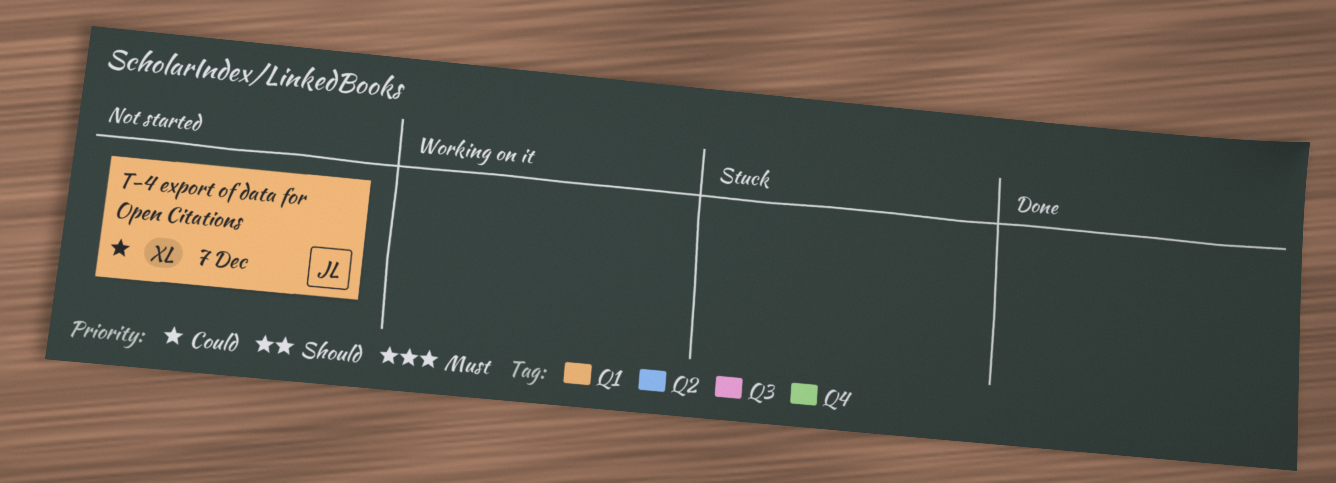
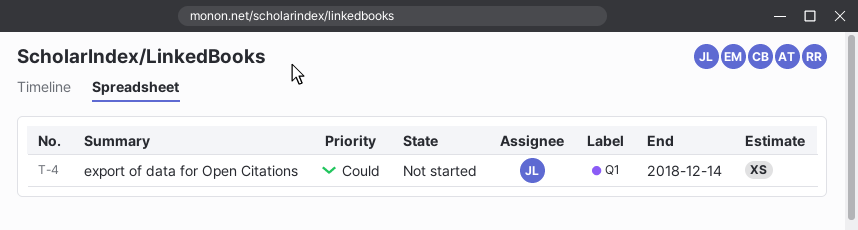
T-4, estimate: XL -> XS
T-4, due: Dec 7 -> Dec 14

